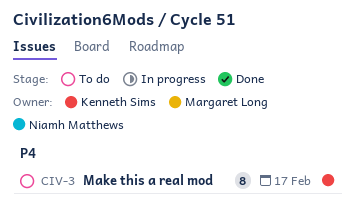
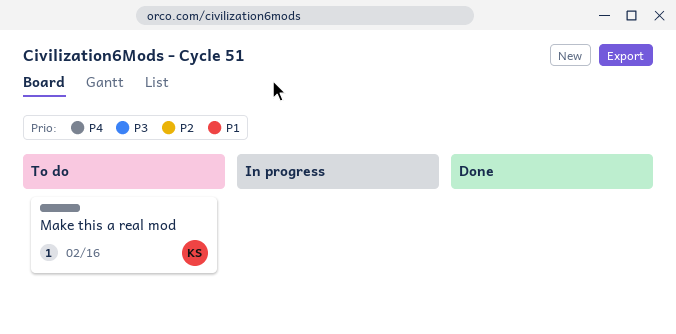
Make this a real mod, estimate: 8 -> 1
Make this a real mod, due: Feb 17 -> Feb 16

